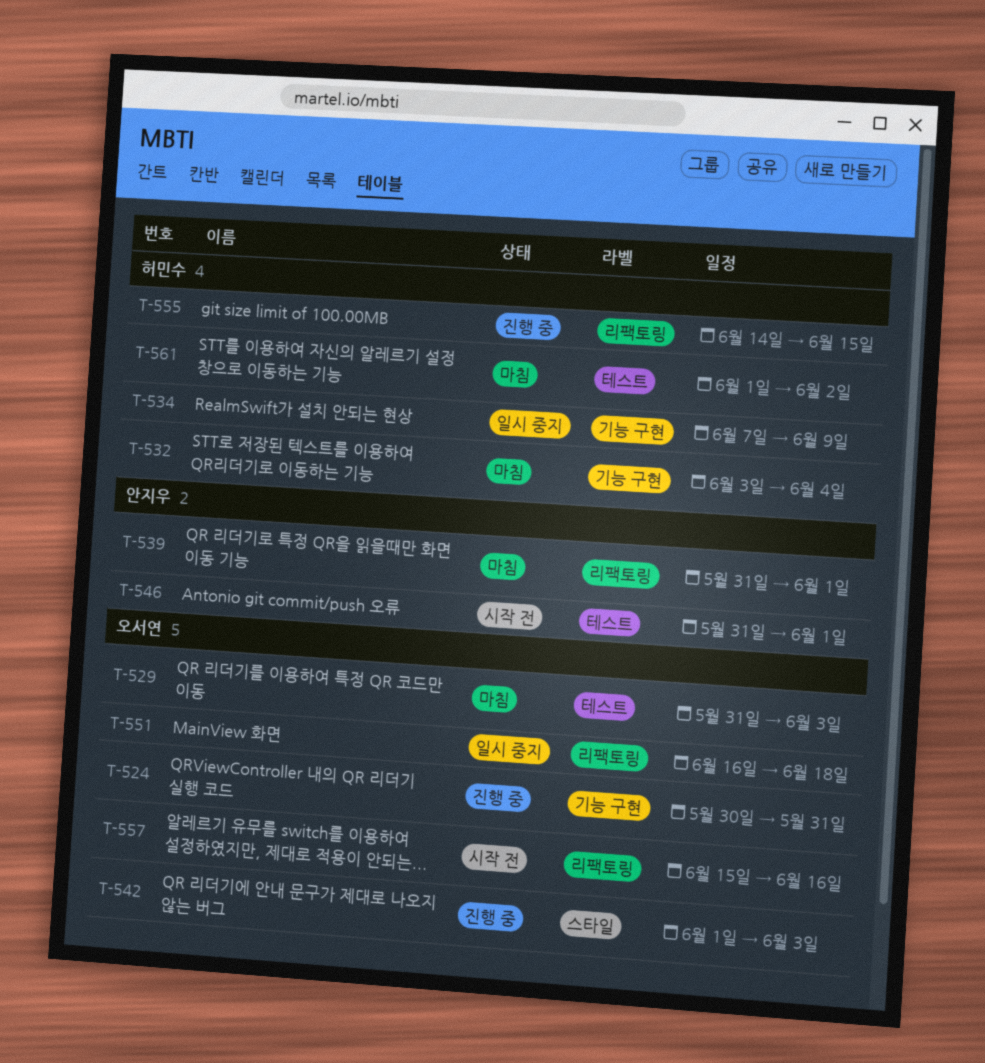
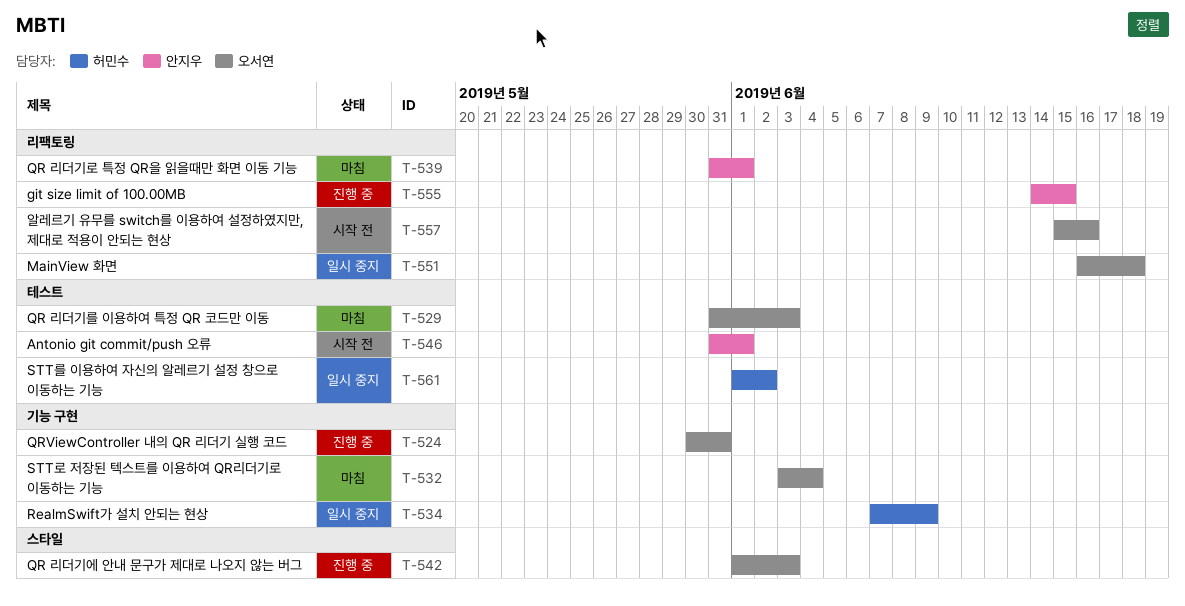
T-532, owner: 허민수 -> 오서연
T-555, owner: 허민수 -> 안지우
T-561, status: 마침 -> 일시 중지

